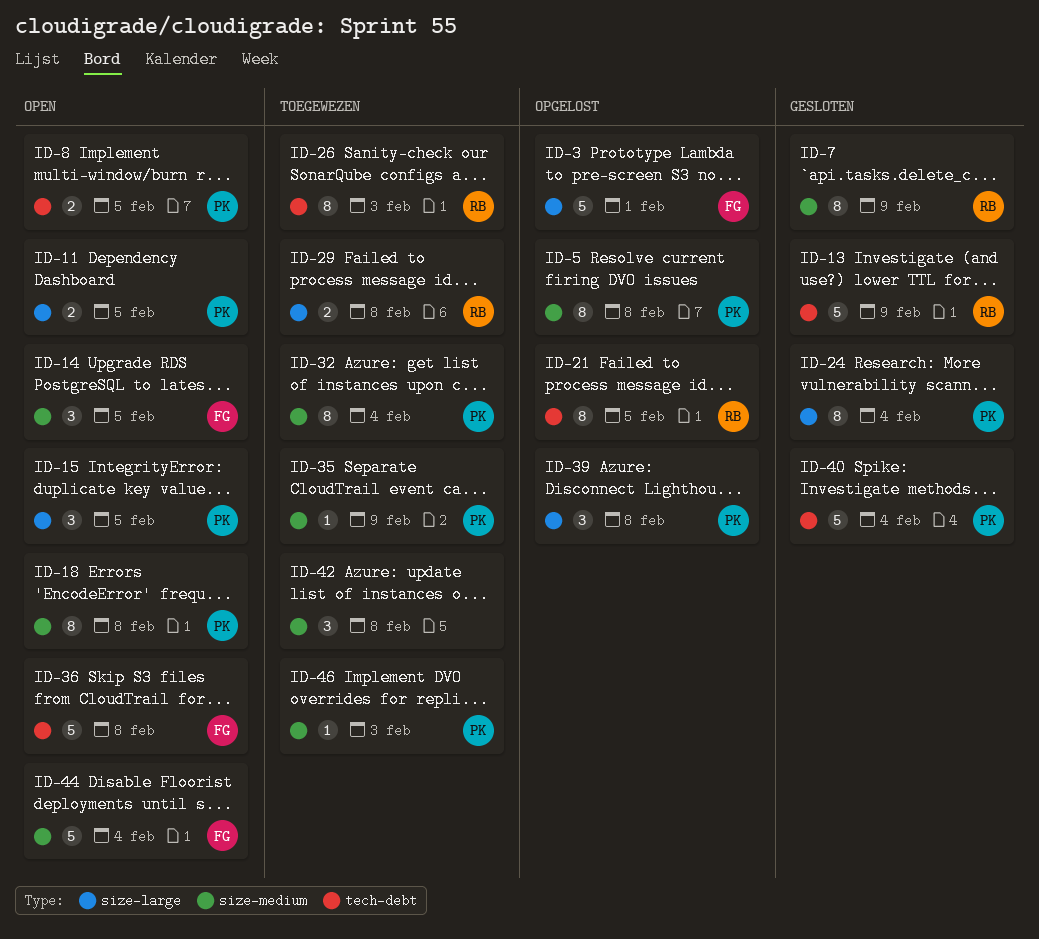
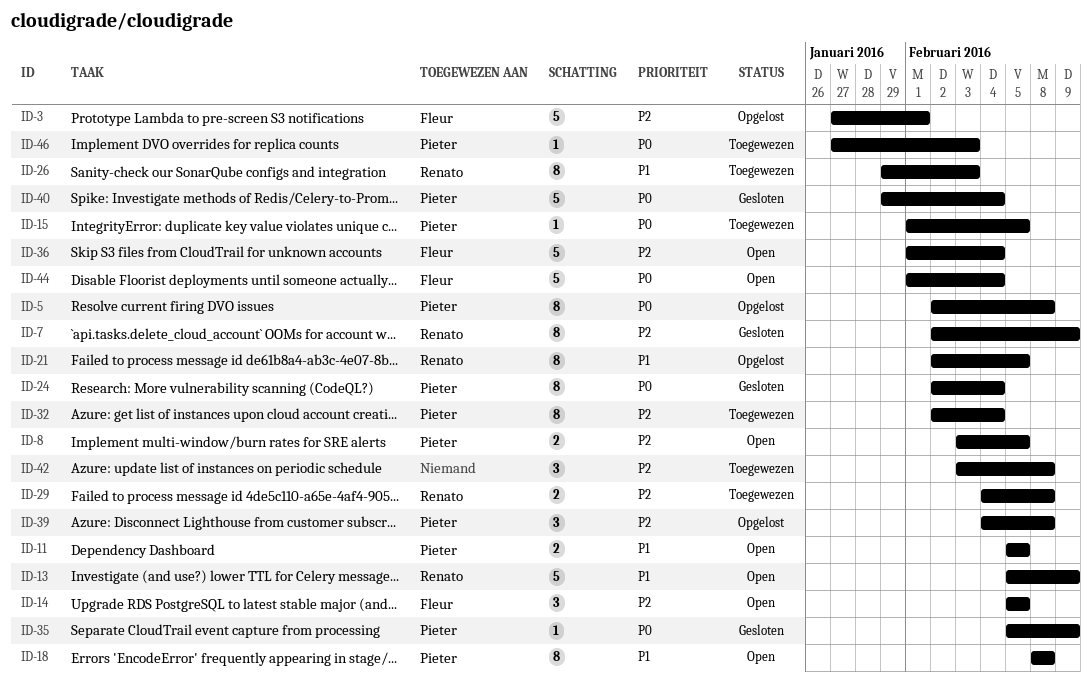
ID-13, status: Gesloten -> Open
ID-15, status: Open -> Toegewezen
ID-15, estimate: 3 -> 1
ID-35, status: Toegewezen -> Gesloten
ID-36, due: Feb 8 -> Feb 4

